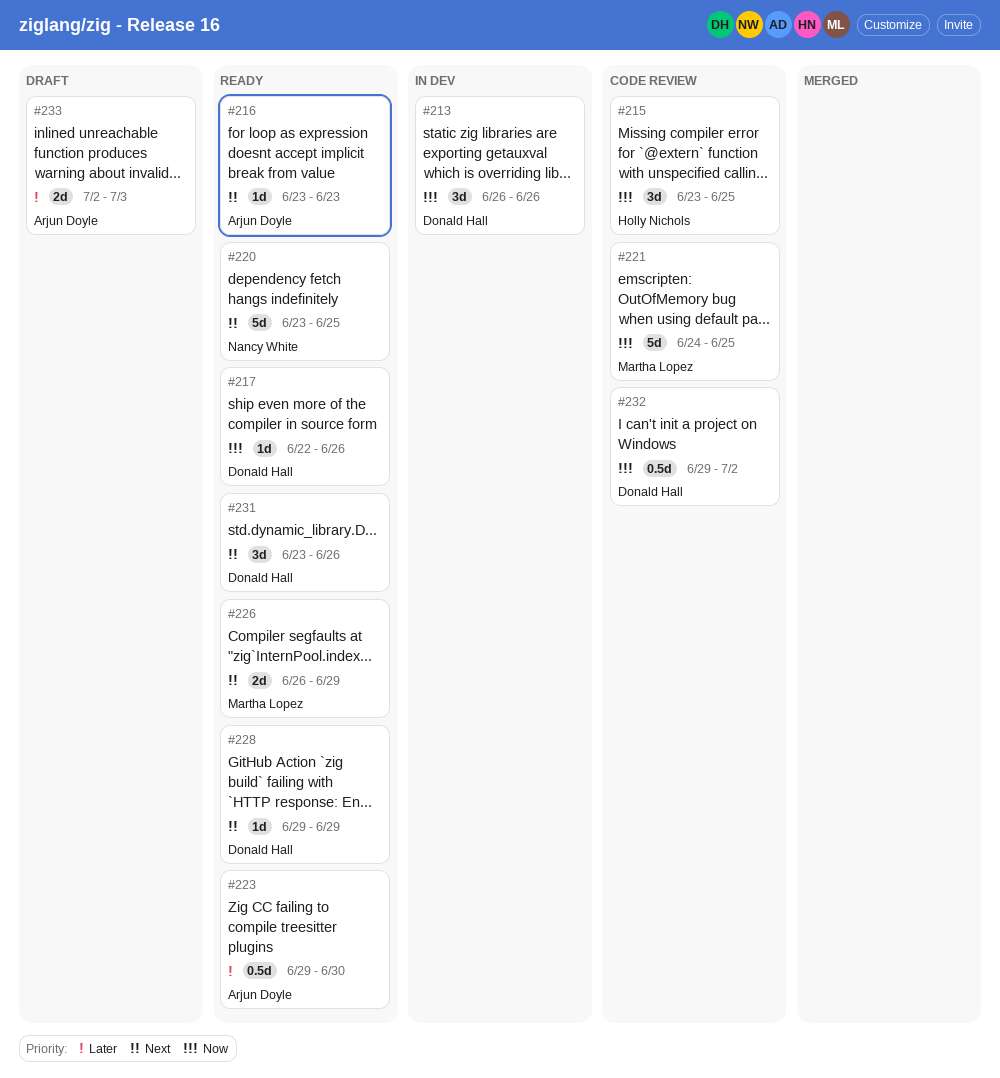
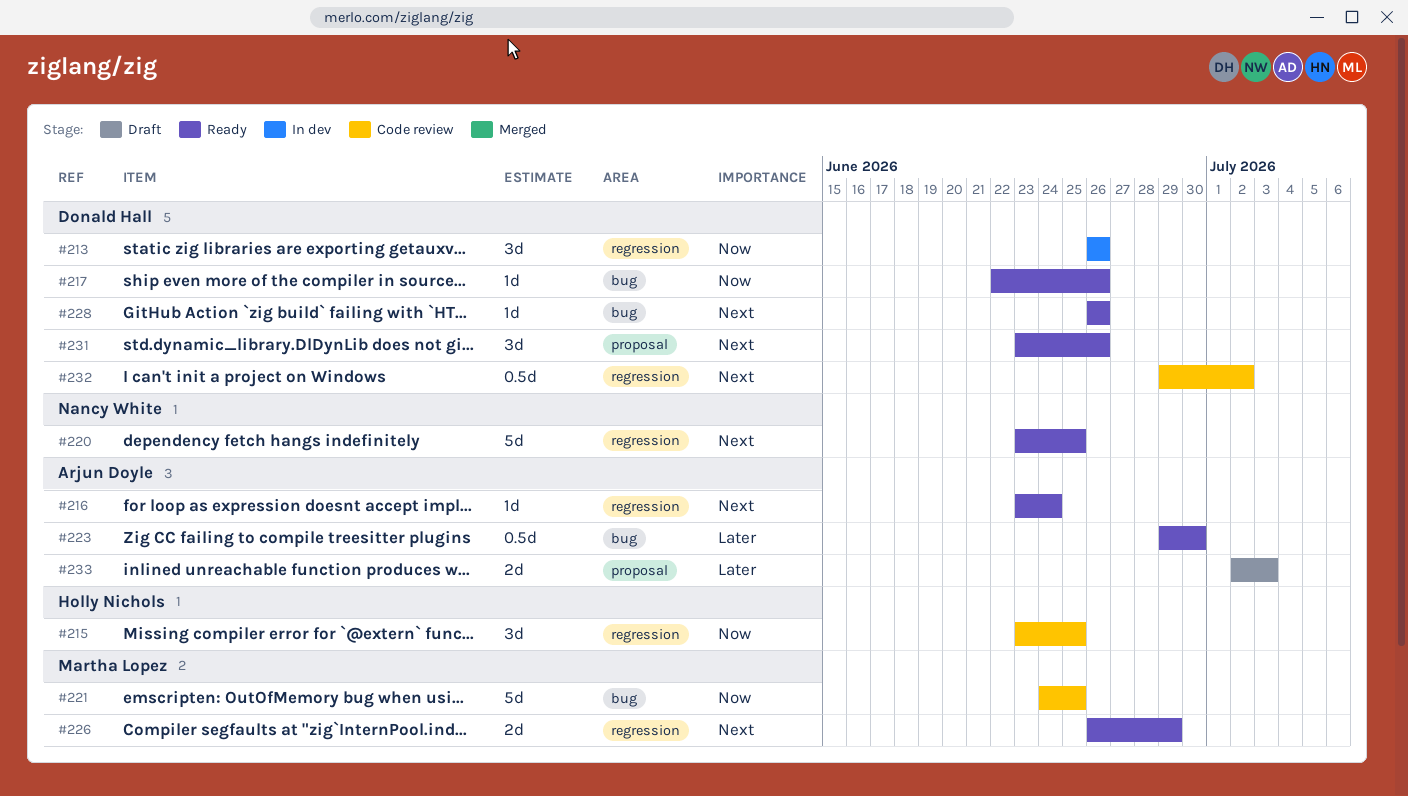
#216, due: Jun 23 -> Jun 24
#228, start: Jun 29 -> Jun 26
#228, due: Jun 29 -> Jun 26
#232, priority: Now -> Next

